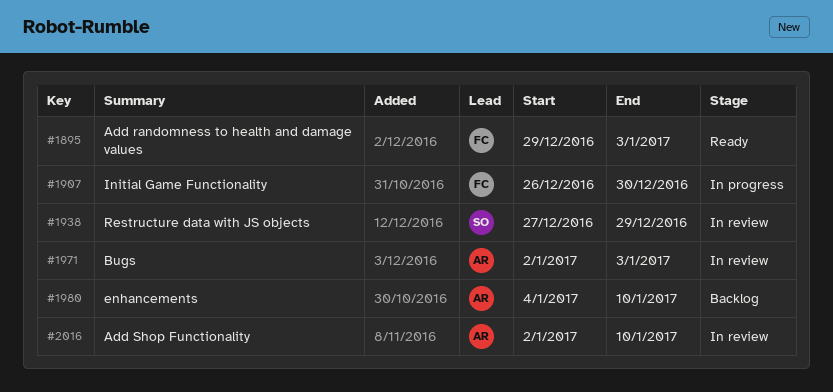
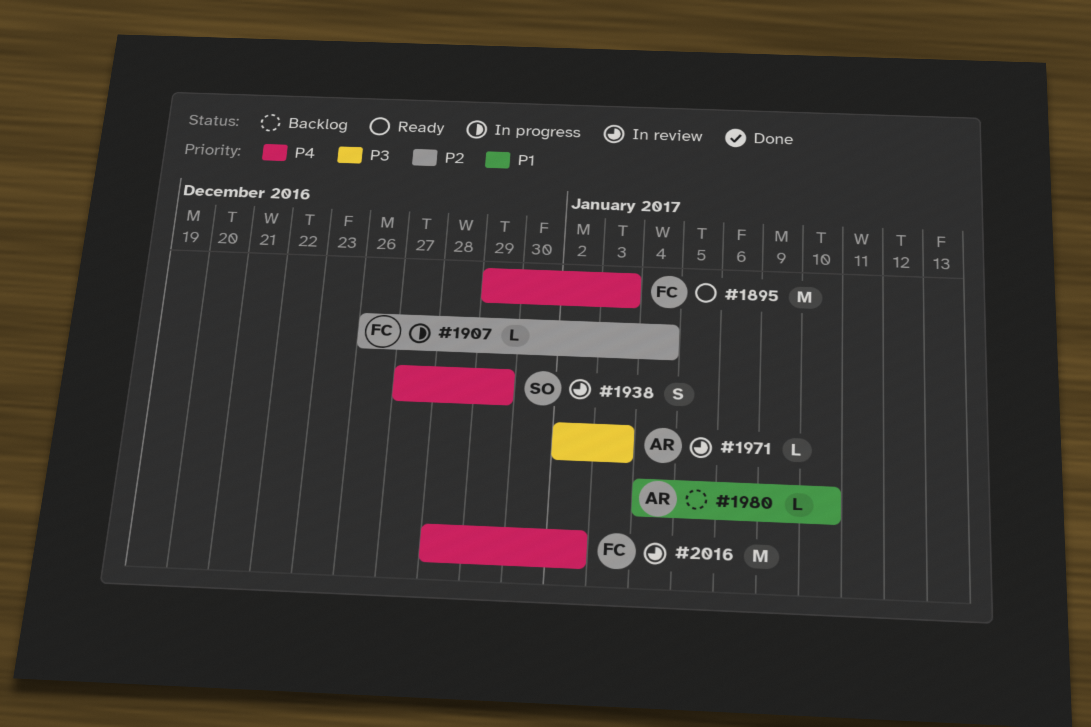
#1907, due: Dec 30 -> Jan 4
#2016, owner: AR -> FC
#2016, start: Jan 2 -> Dec 28
#2016, due: Jan 10 -> Jan 2

